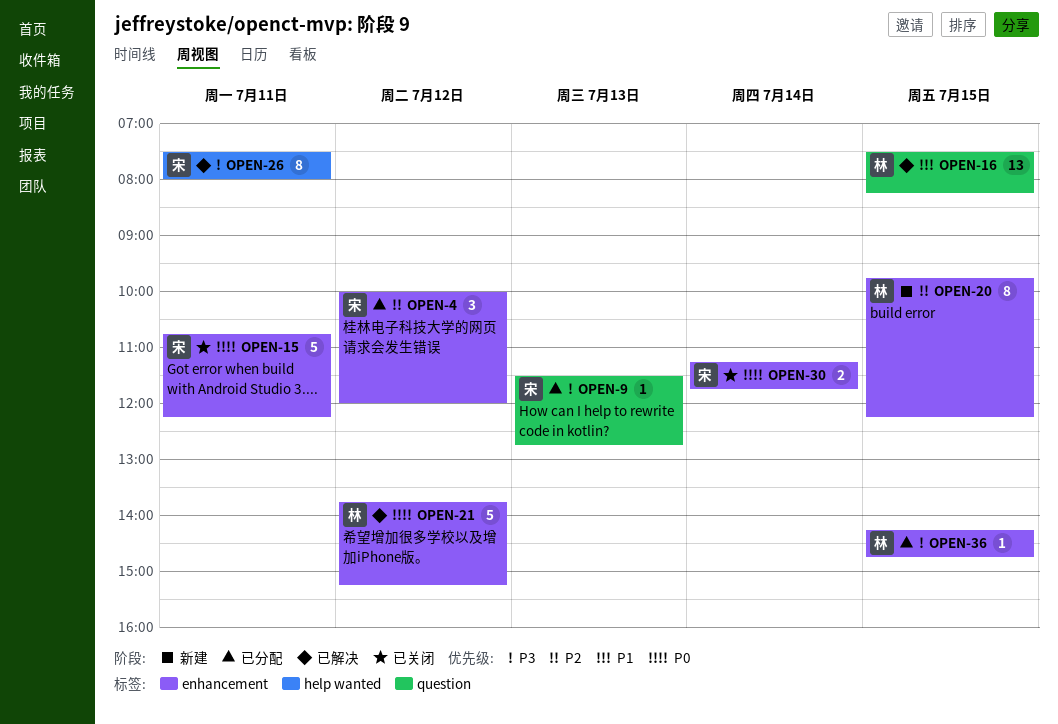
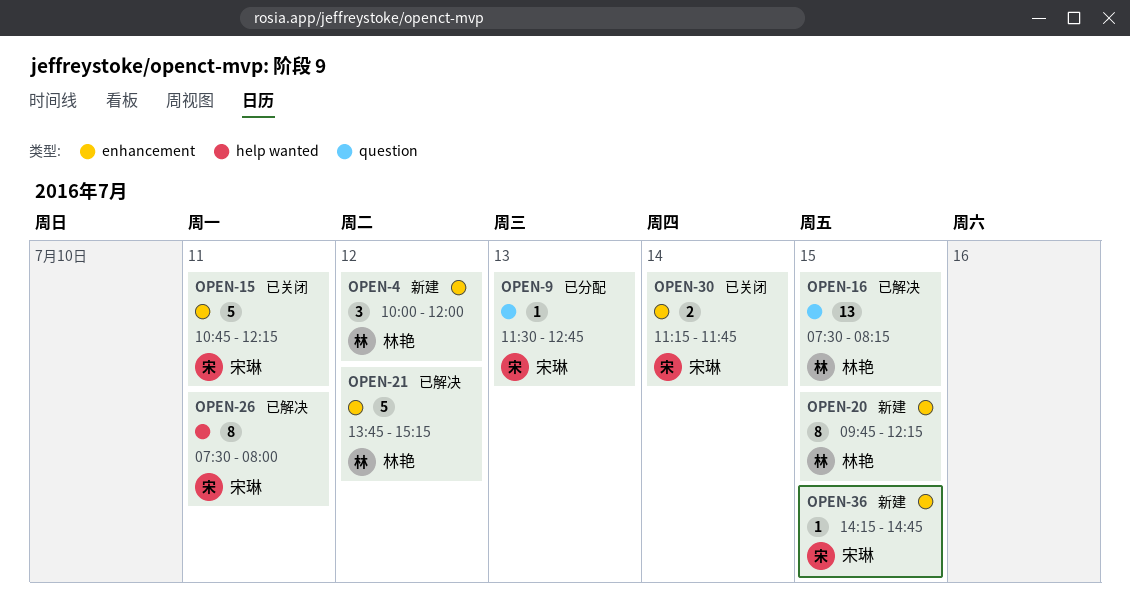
OPEN-4, status: 已分配 -> 新建
OPEN-4, owner: 宋琳 -> 林艳
OPEN-36, status: 已分配 -> 新建
OPEN-36, owner: 林艳 -> 宋琳

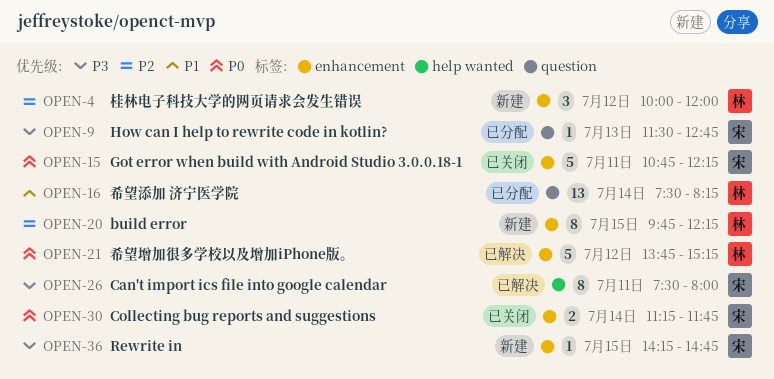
OPEN-16, status: 已解决 -> 已分配
OPEN-16, day: Jul 15 -> Jul 14

